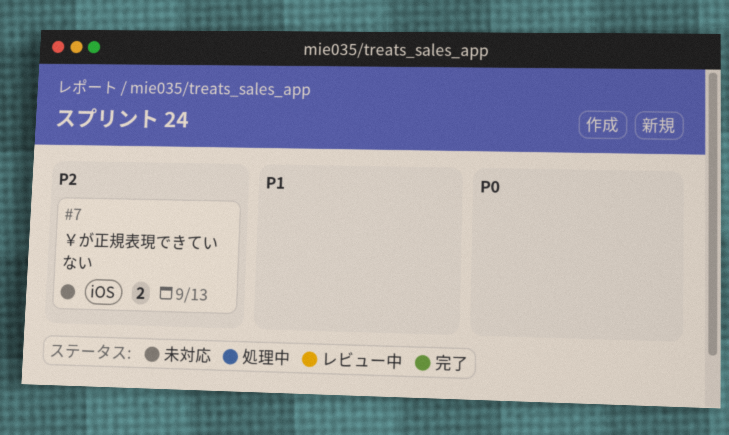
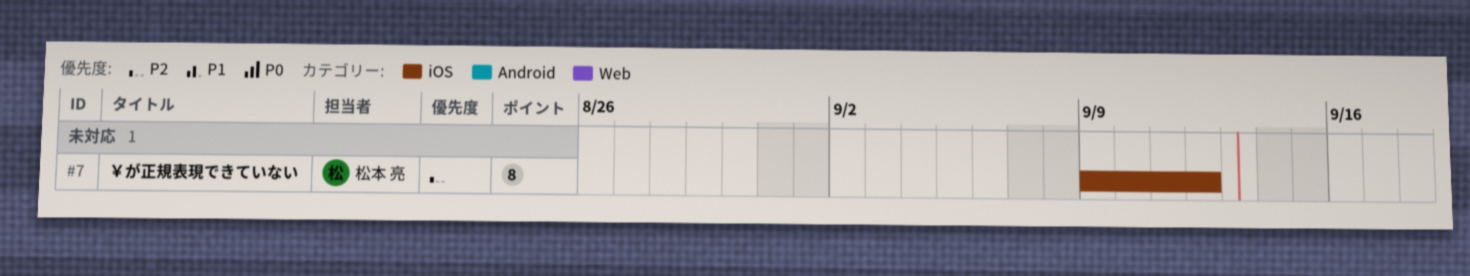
#7, estimate: 2 -> 8
#7, due: Sep 13 -> Sep 12

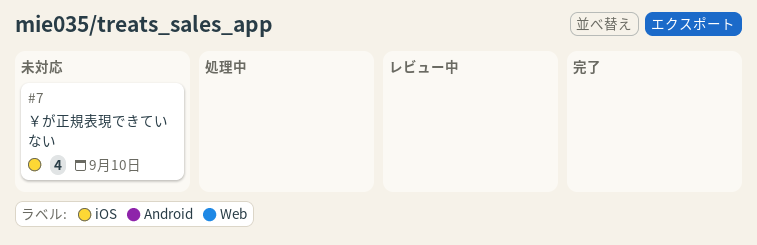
#7, estimate: 8 -> 4
#7, due: Sep 12 -> Sep 10

